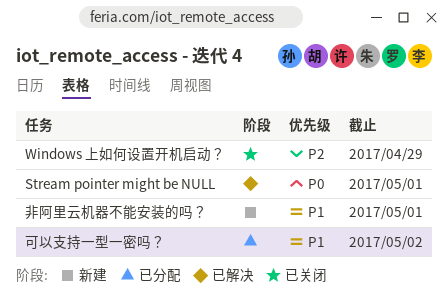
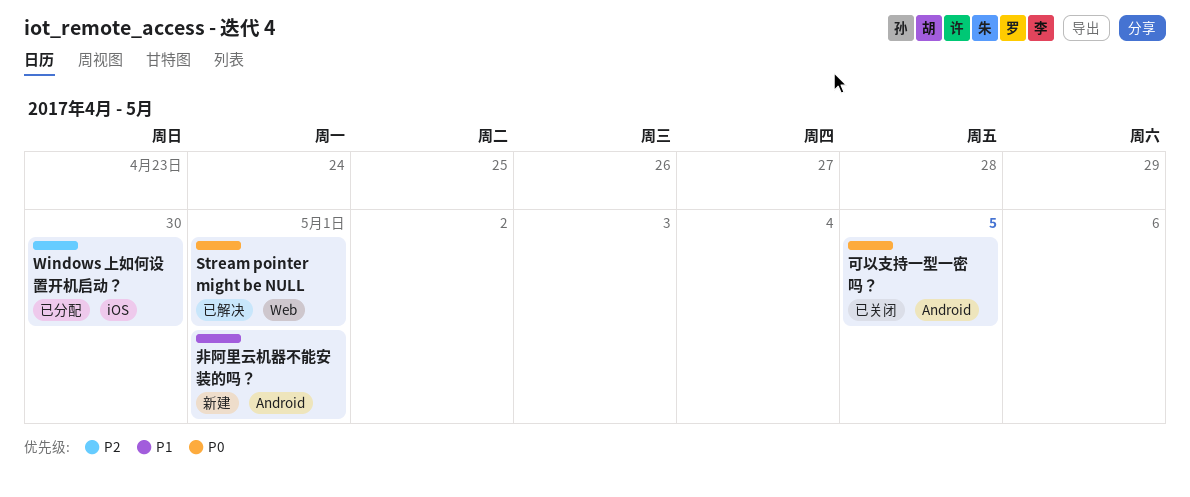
Windows 上如何设置开机启动？, status: 已关闭 -> 已分配
Windows 上如何设置开机启动？, due: Apr 29 -> Apr 30
可以支持一型一密吗？, status: 已分配 -> 已关闭
可以支持一型一密吗？, priority: P1 -> P0
可以支持一型一密吗？, due: May 2 -> May 5

